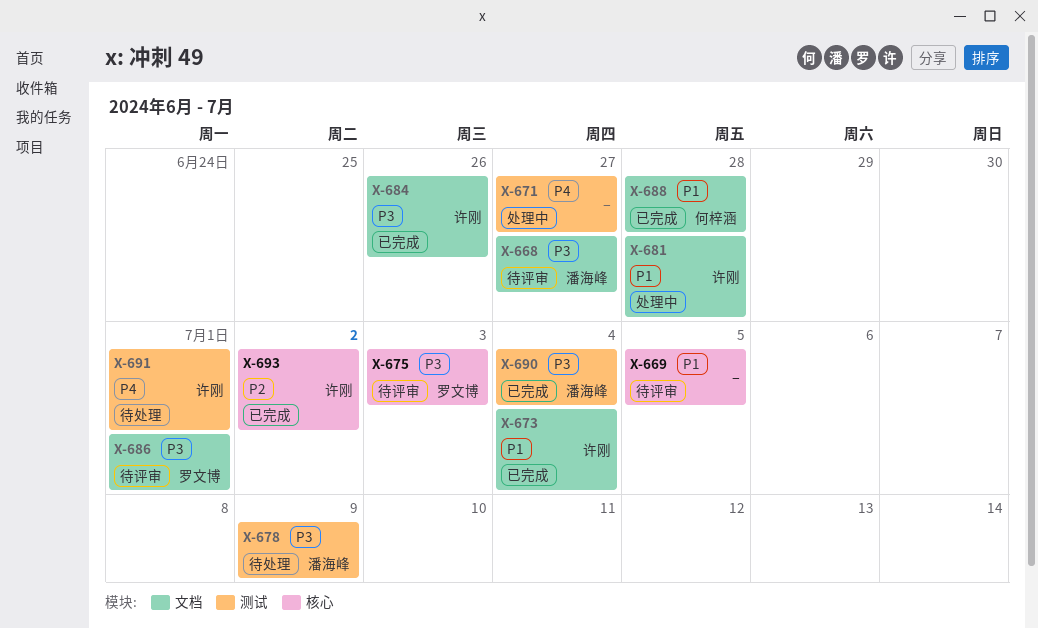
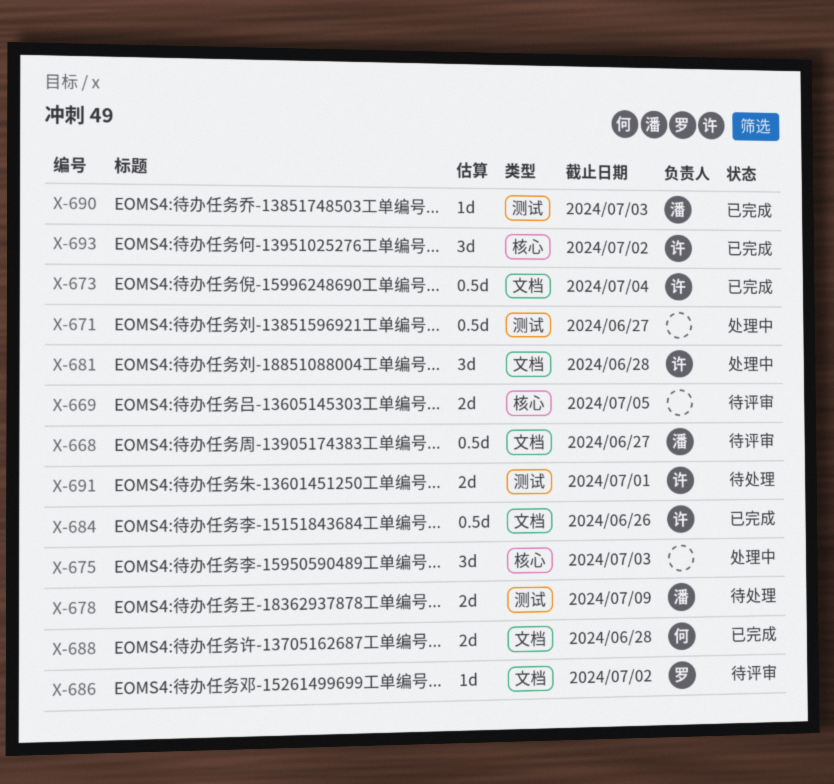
X-675, status: 待评审 -> 处理中
X-675, owner: 罗文博 -> none
X-686, due: Jul 1 -> Jul 2
X-690, due: Jul 4 -> Jul 3

